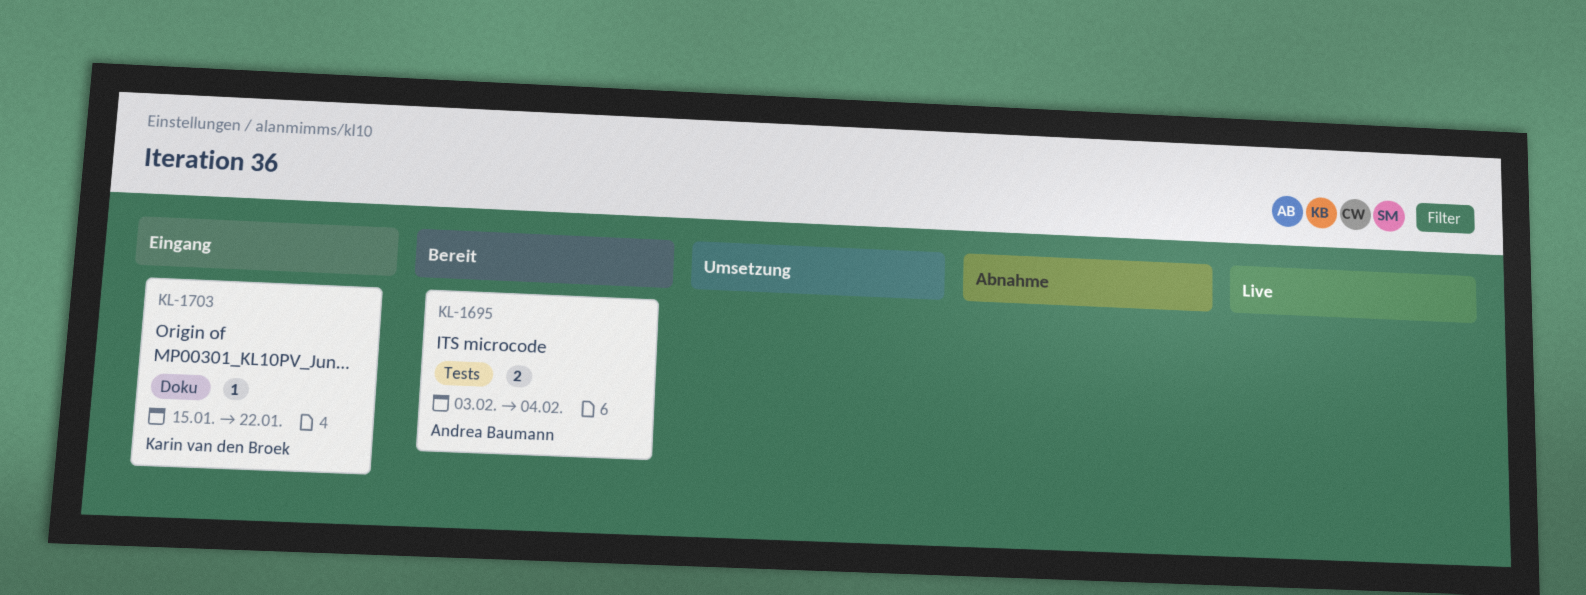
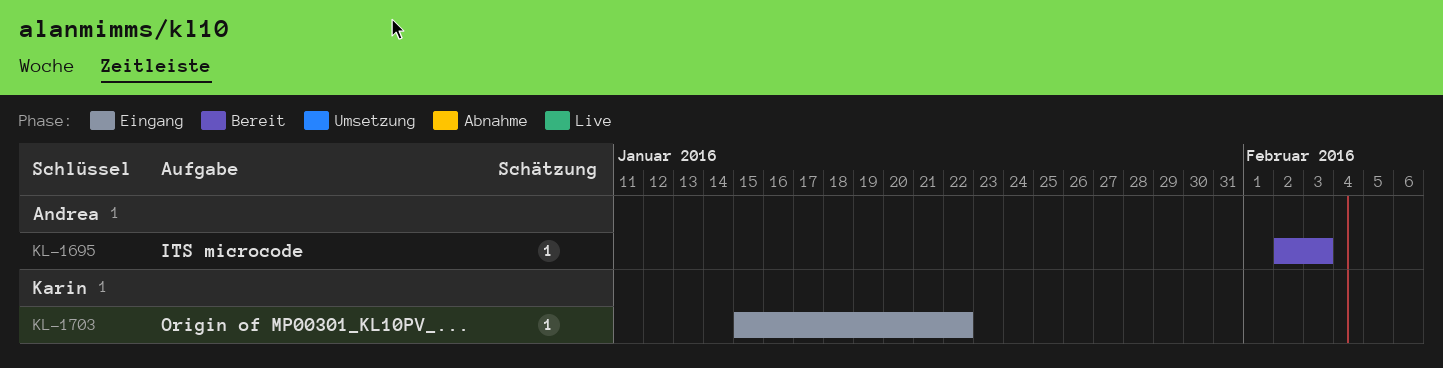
KL-1695, estimate: 2 -> 1
KL-1695, start: Feb 3 -> Feb 2
KL-1695, due: Feb 4 -> Feb 3

